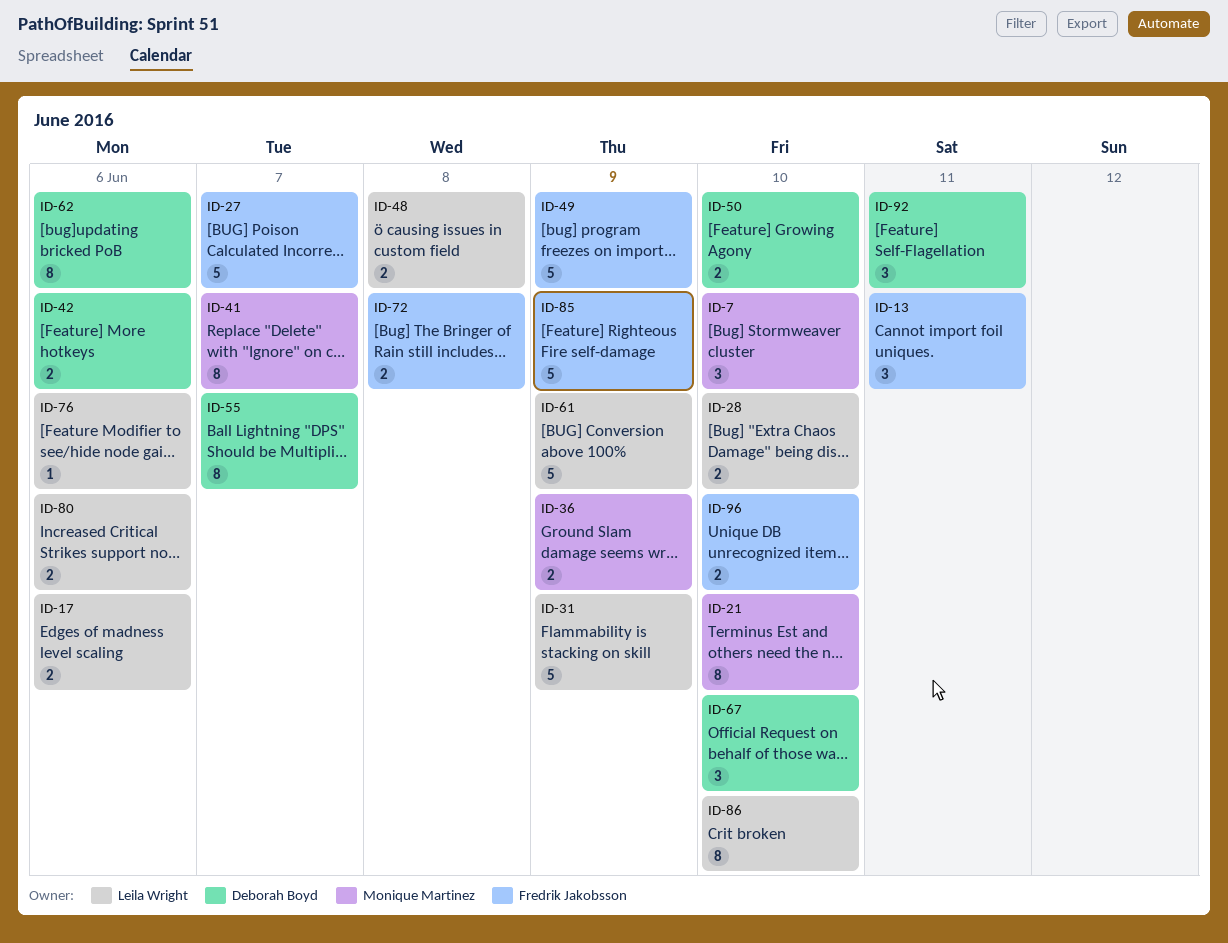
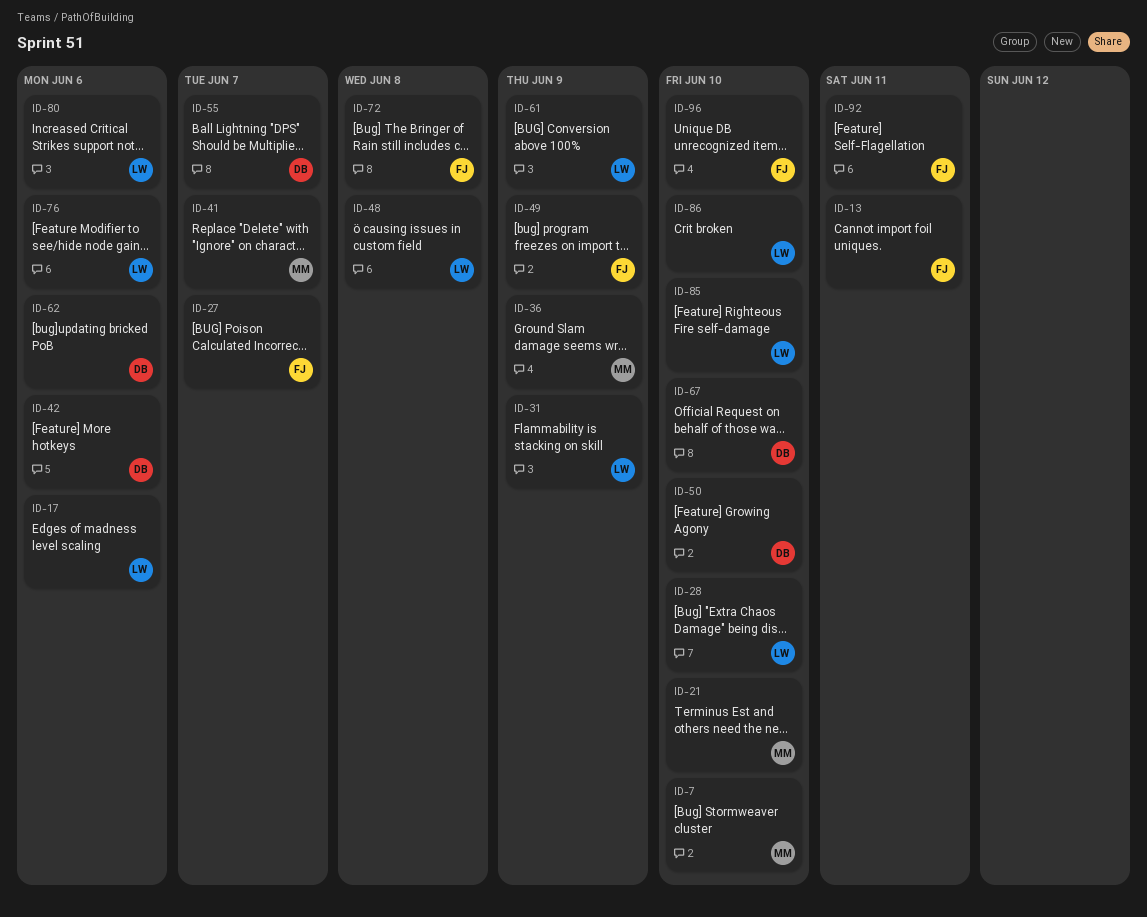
ID-85, owner: Fredrik Jakobsson -> Leila Wright
ID-85, due: Jun 9 -> Jun 10
ID-92, owner: Deborah Boyd -> Fredrik Jakobsson

